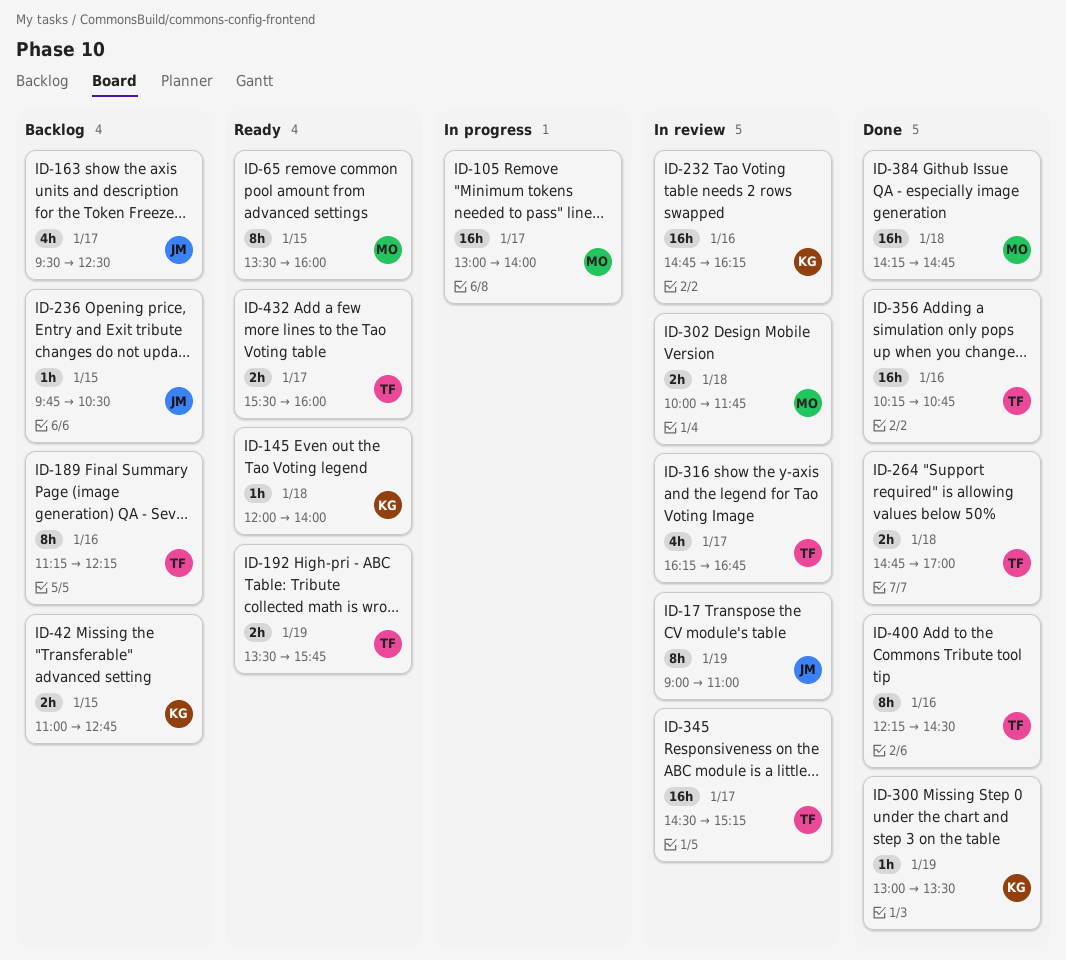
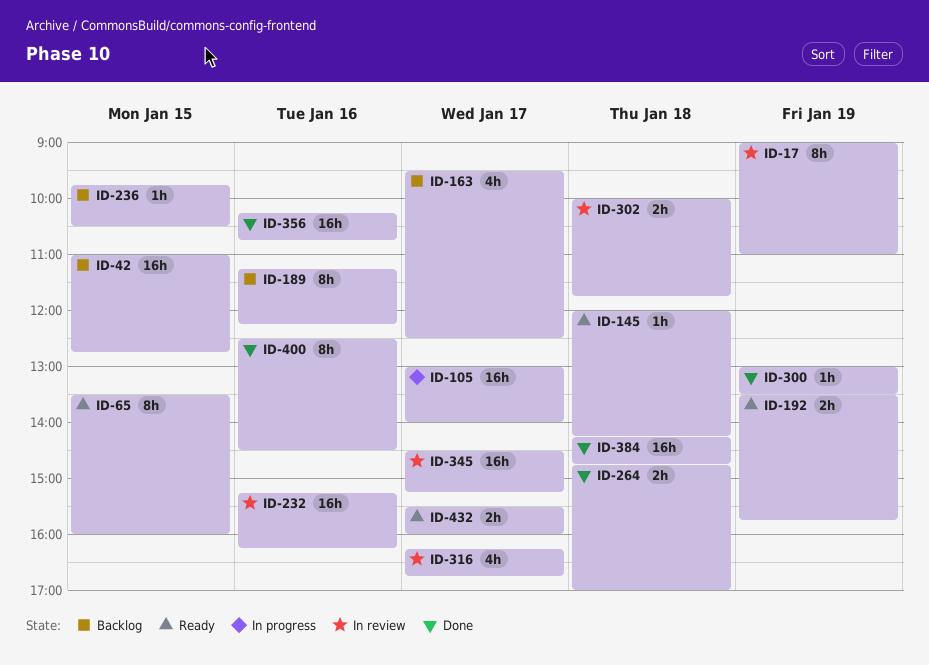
ID-42, estimate: 2h -> 16h
ID-145, ends: 14:00 -> 14:15
ID-232, begins: 14:45 -> 15:15
ID-400, begins: 12:15 -> 12:30

